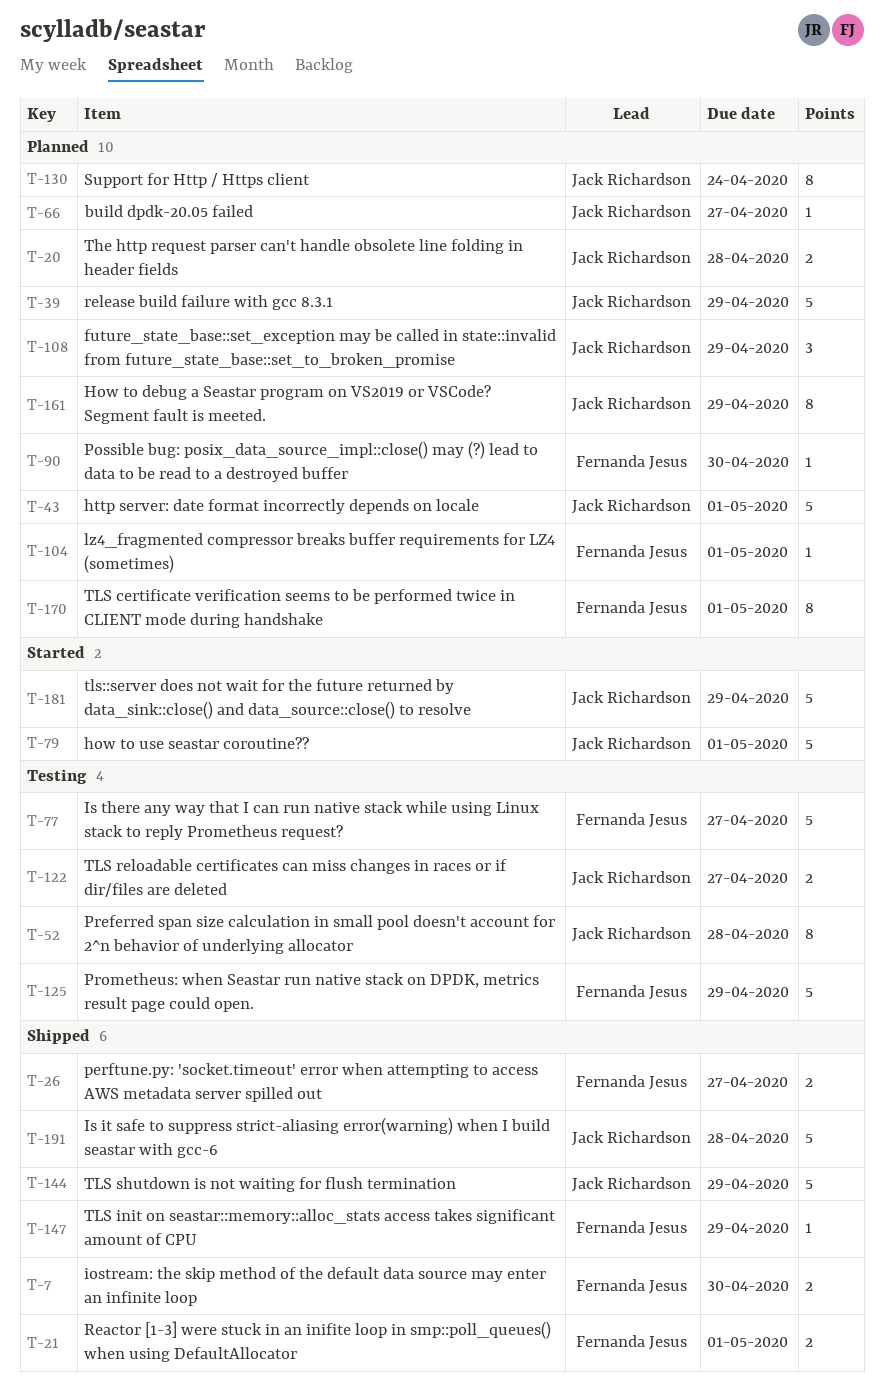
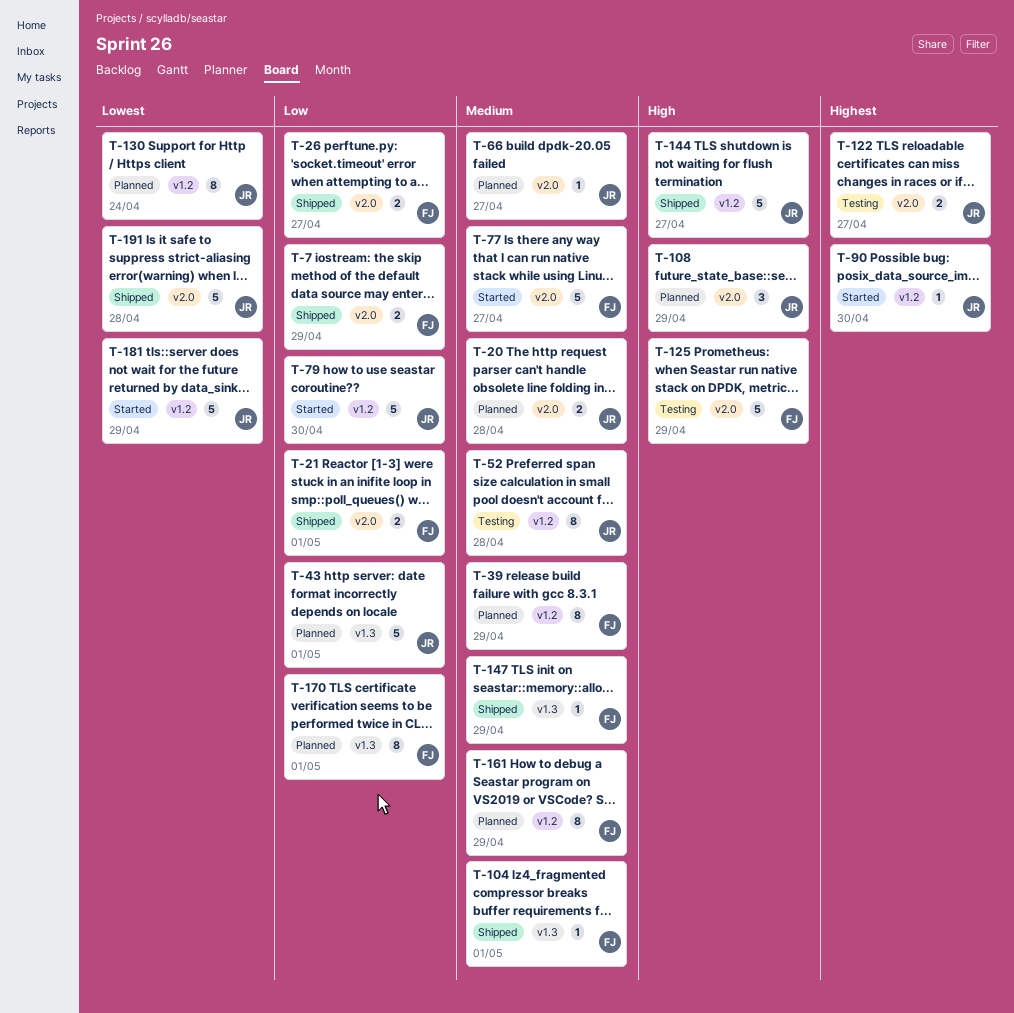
T-7, due: Apr 30 -> Apr 29
T-39, owner: Jack Richardson -> Fernanda Jesus
T-39, estimate: 5 -> 8
T-77, status: Testing -> Started
T-79, due: May 1 -> Apr 30
T-90, status: Planned -> Started
T-90, owner: Fernanda Jesus -> Jack Richardson
T-104, status: Planned -> Shipped
T-144, due: Apr 29 -> Apr 27
T-161, owner: Jack Richardson -> Fernanda Jesus

